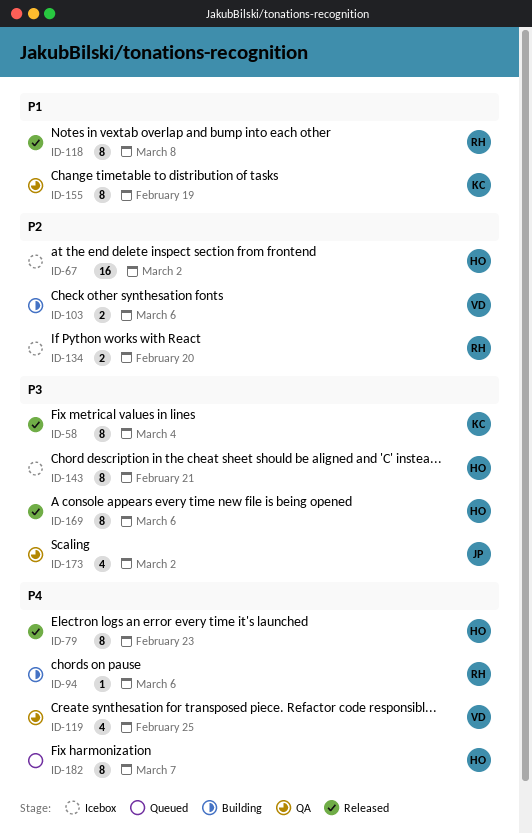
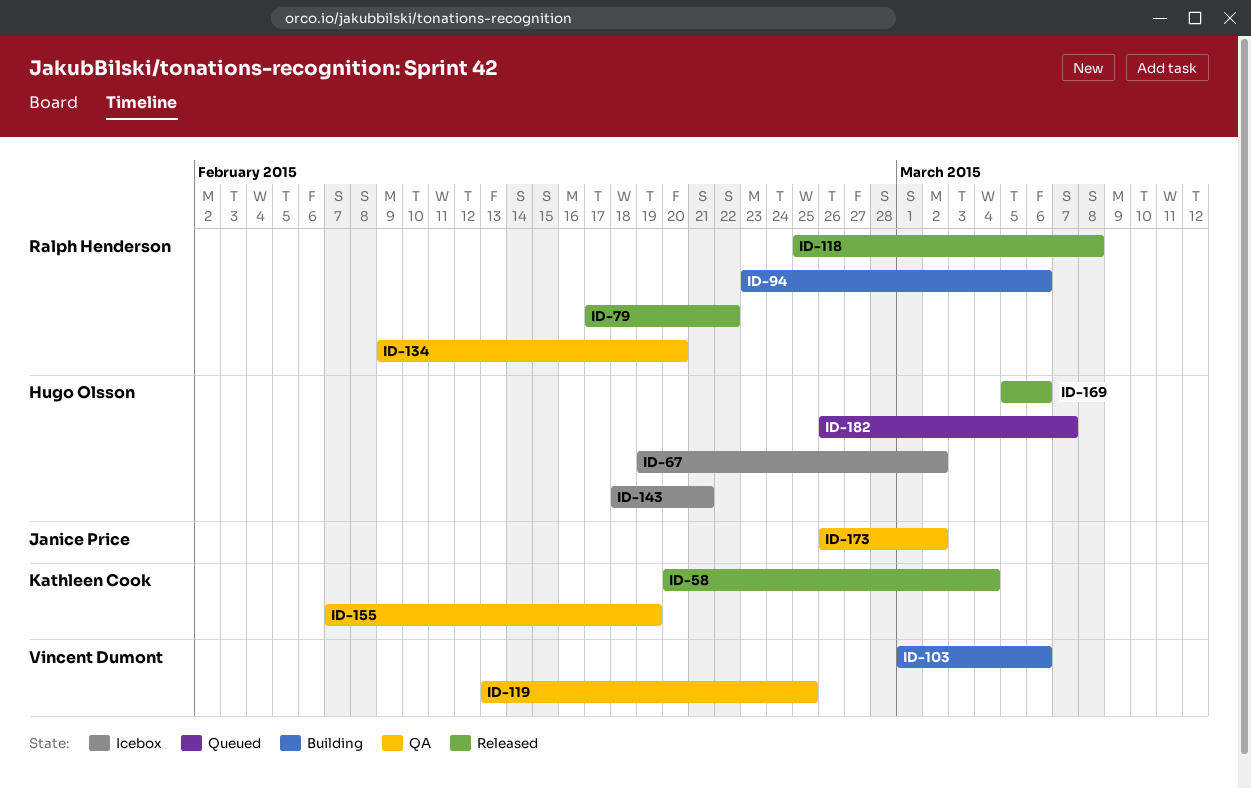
ID-79, owner: Hugo Olsson -> Ralph Henderson
ID-79, due: Feb 23 -> Feb 22
ID-134, status: Icebox -> QA

